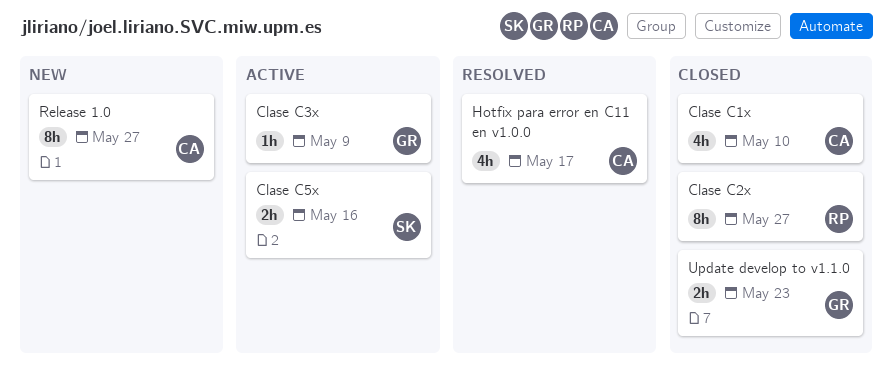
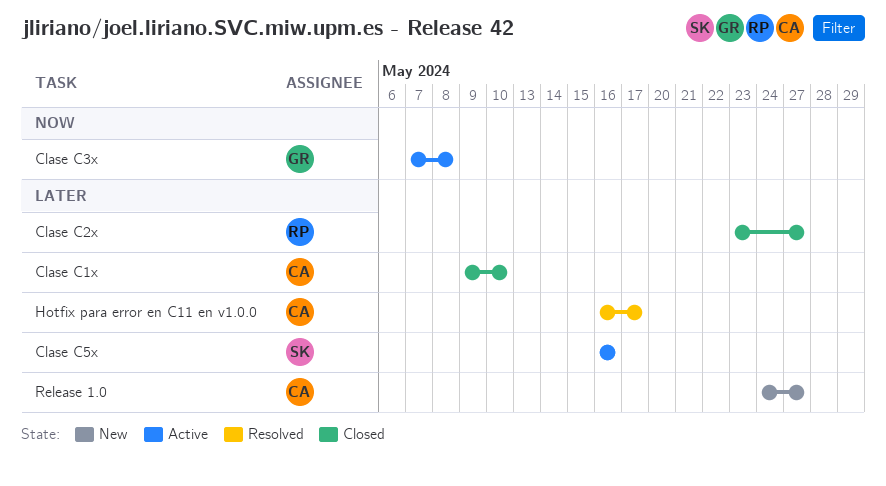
Clase C3x, due: May 9 -> May 8
Update develop to v1.1.0: present -> none

